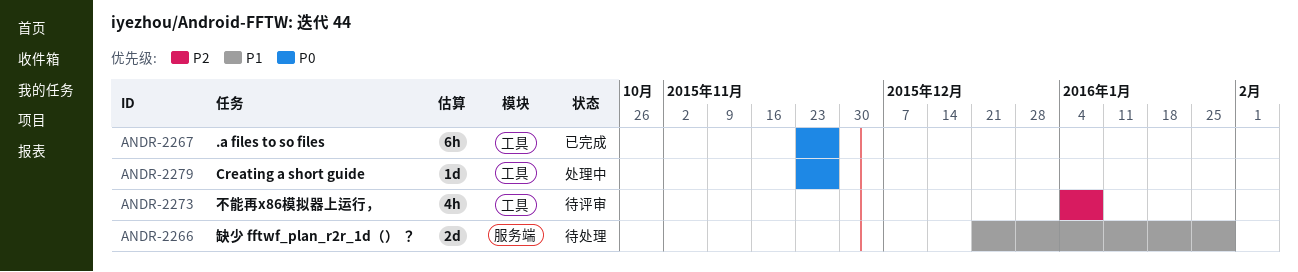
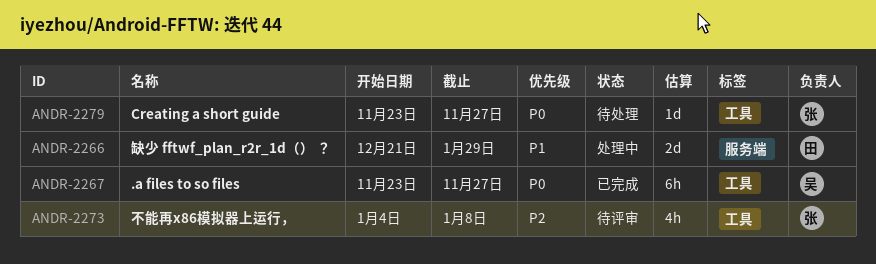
ANDR-2266, status: 待处理 -> 处理中
ANDR-2279, status: 处理中 -> 待处理

